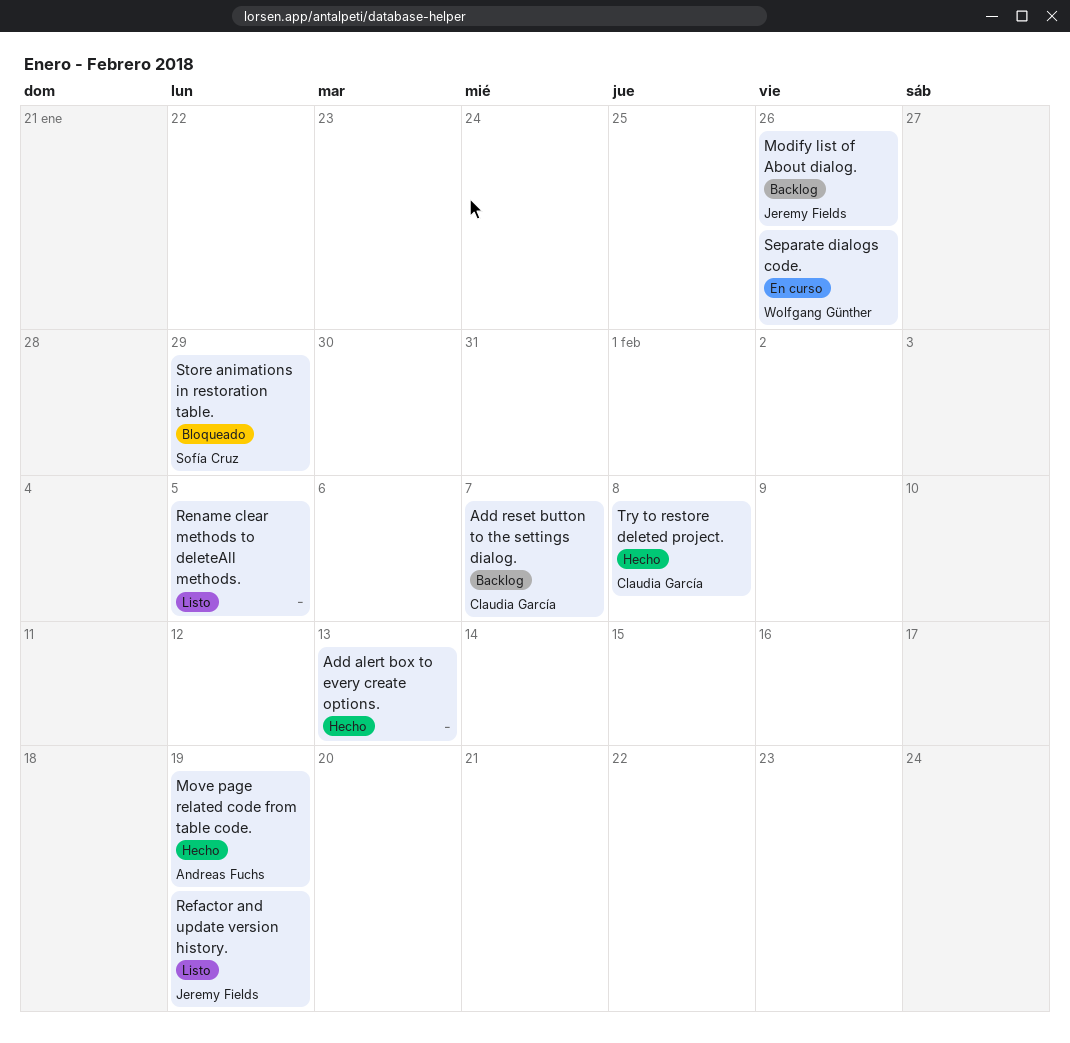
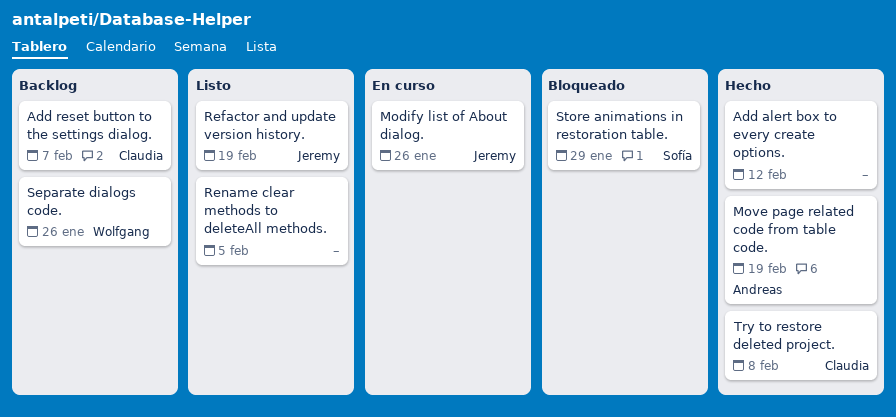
Add alert box to every create options., due: Feb 13 -> Feb 12
Modify list of About dialog., status: Backlog -> En curso
Separate dialogs code., status: En curso -> Backlog

